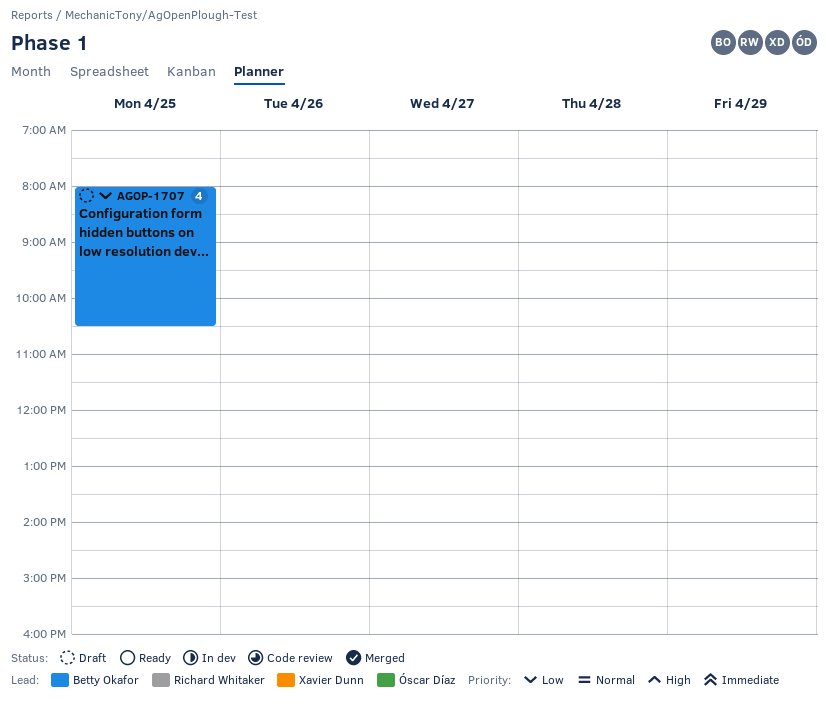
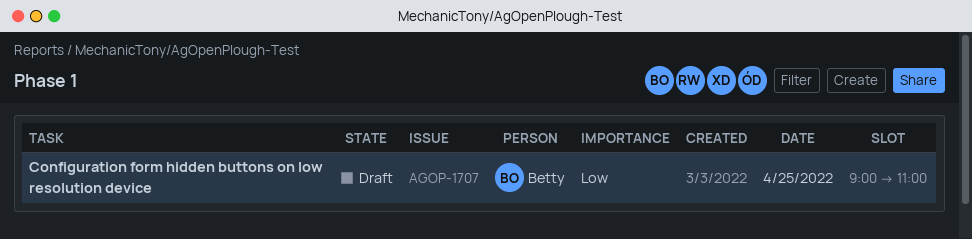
AGOP-1707, begins: 08:00 -> 09:00
AGOP-1707, ends: 10:30 -> 11:00

